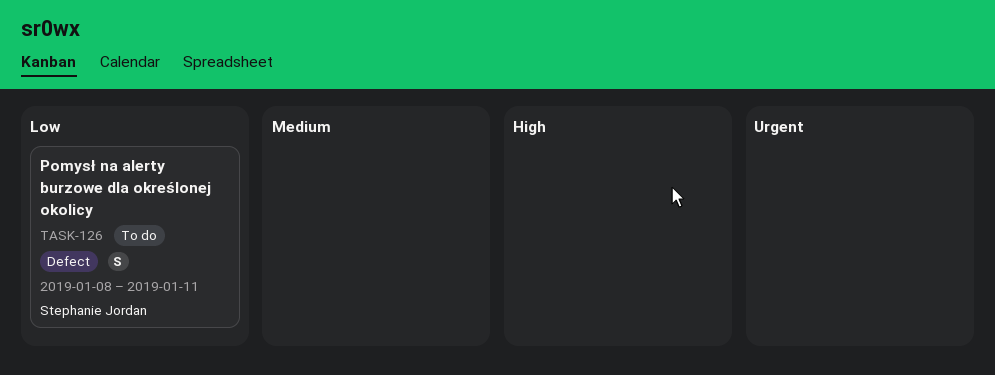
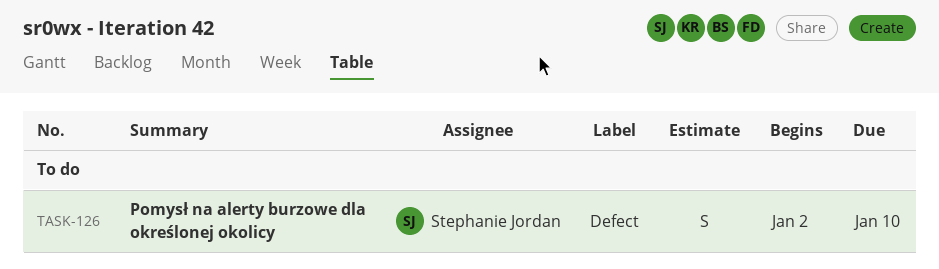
TASK-126, start: Jan 8 -> Jan 2
TASK-126, due: Jan 11 -> Jan 10

